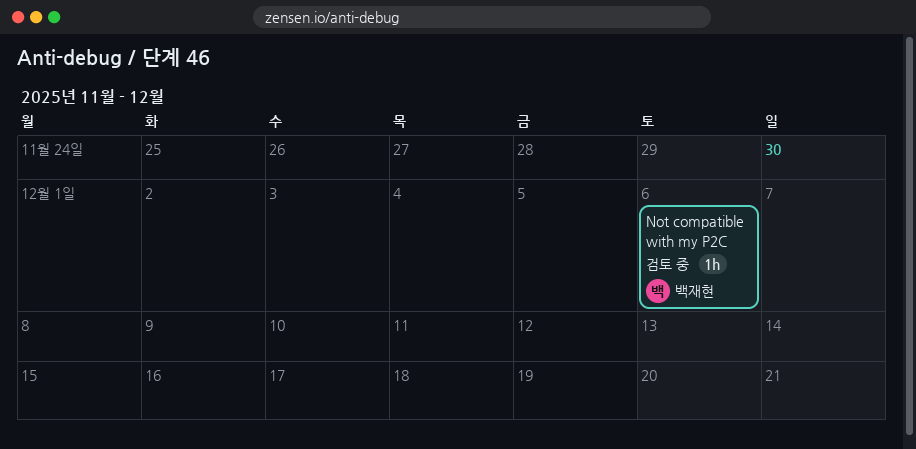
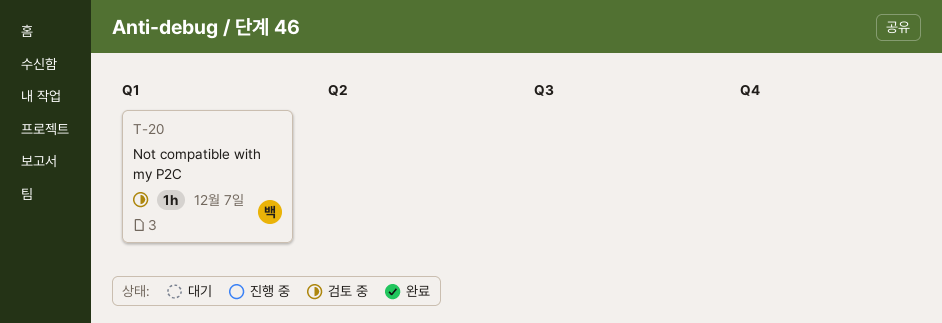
Not compatible with my P2C, due: Dec 6 -> Dec 7

